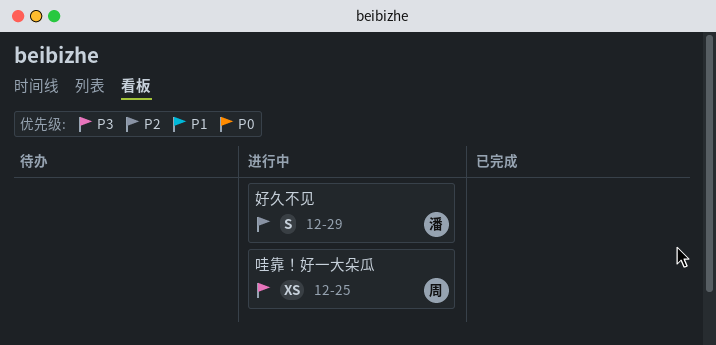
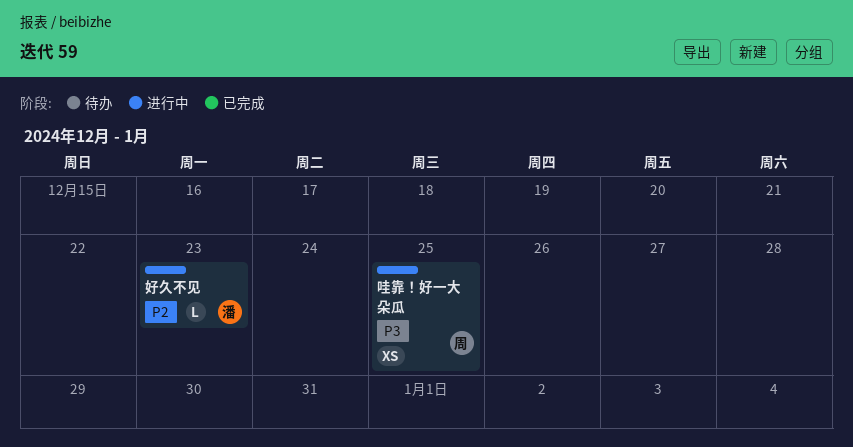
好久不见, estimate: S -> L
好久不见, due: Dec 29 -> Dec 23

